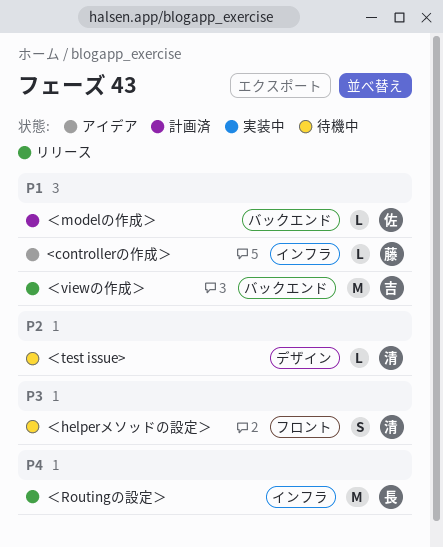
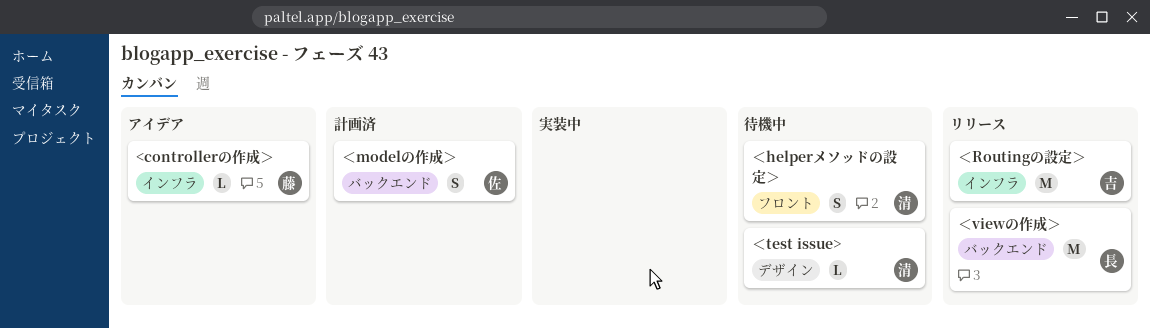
＜modelの作成＞, estimate: L -> S
＜Routingの設定＞, owner: 長 -> 吉
＜viewの作成＞, owner: 吉 -> 長

